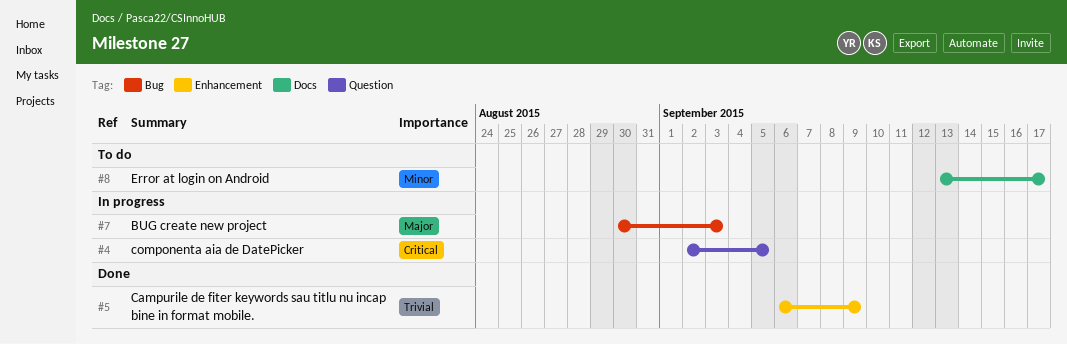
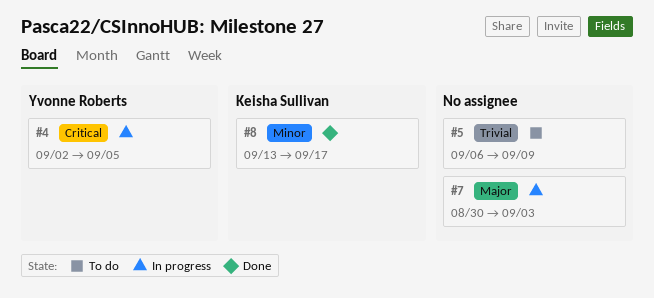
#5, status: Done -> To do
#8, status: To do -> Done

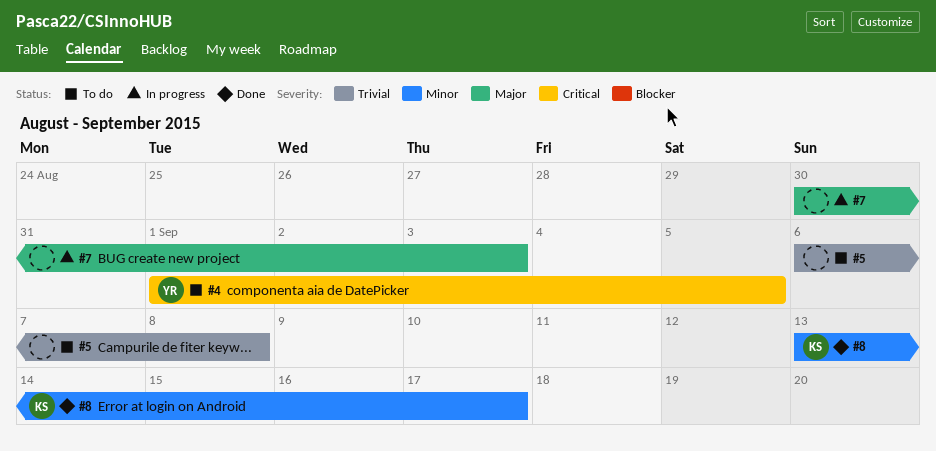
#4, status: In progress -> To do
#4, start: Sep 2 -> Sep 1
#5, due: Sep 9 -> Sep 8

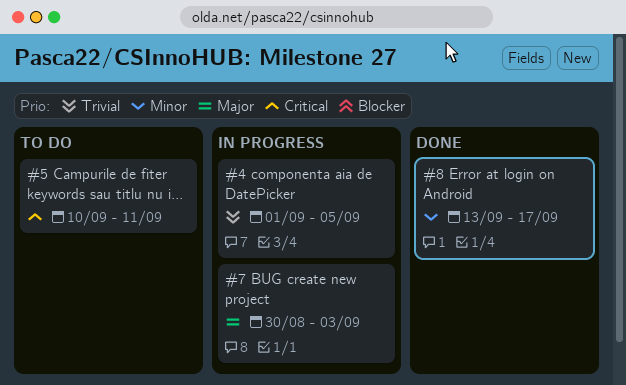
#4, status: To do -> In progress
#4, priority: Critical -> Trivial
#5, priority: Trivial -> Critical
#5, start: Sep 6 -> Sep 10
#5, due: Sep 8 -> Sep 11

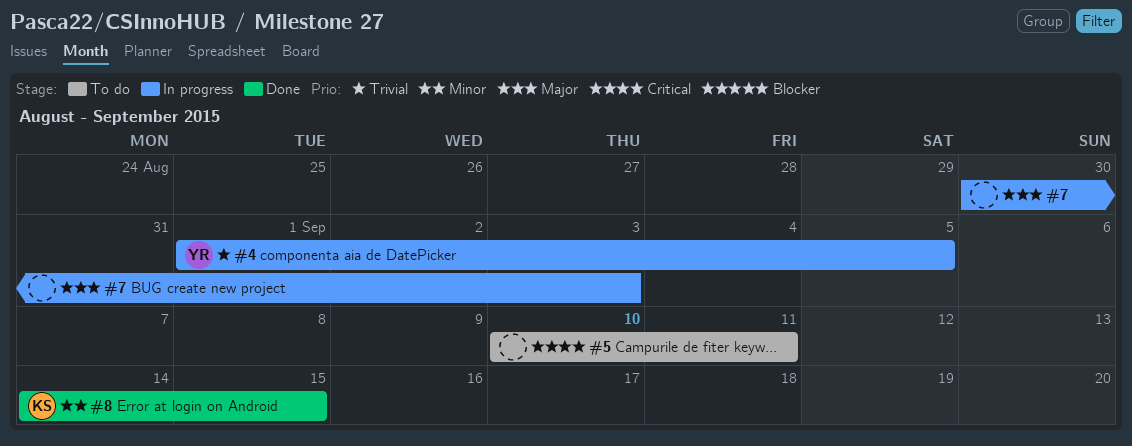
#8, start: Sep 13 -> Sep 14
#8, due: Sep 17 -> Sep 15

